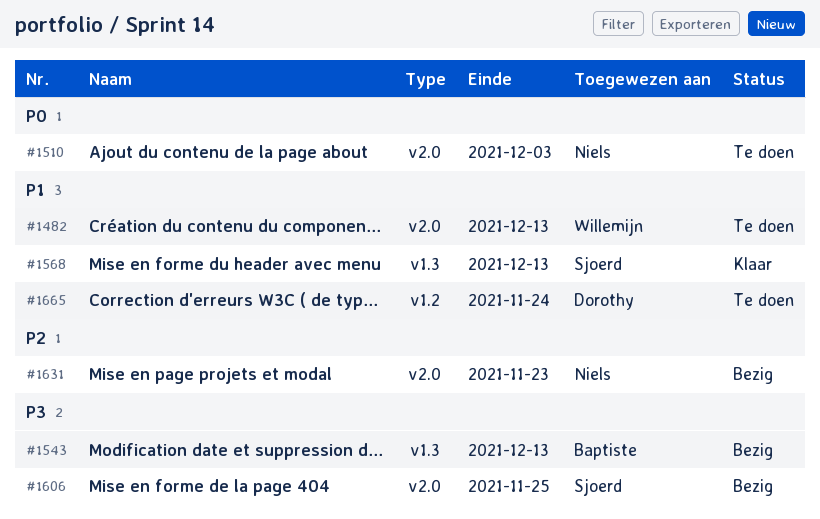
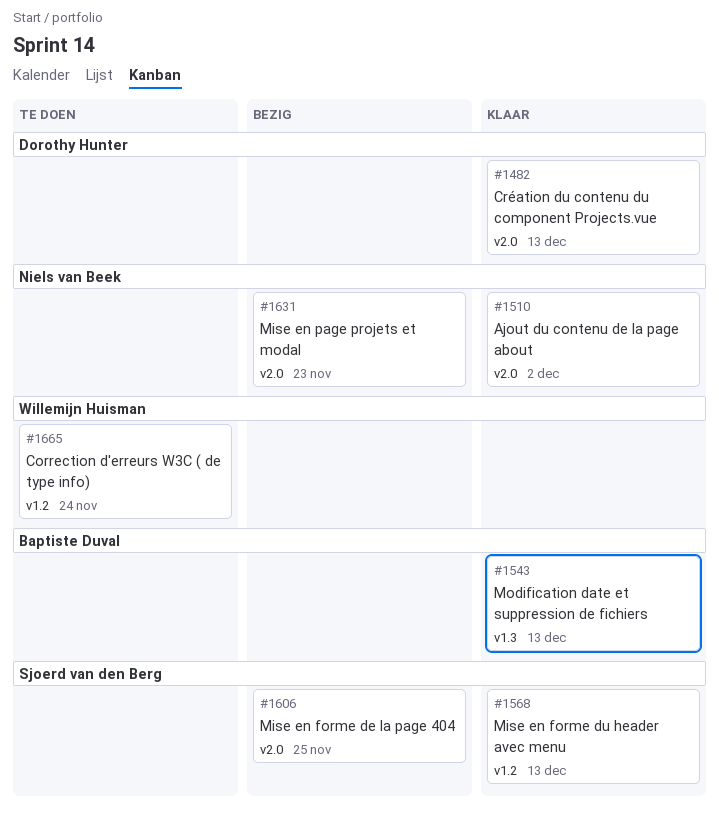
#1482, status: Te doen -> Klaar
#1482, owner: Willemijn Huisman -> Dorothy Hunter
#1510, status: Te doen -> Klaar
#1510, due: Dec 3 -> Dec 2
#1543, status: Bezig -> Klaar
#1568, label: v1.3 -> v1.2
#1665, owner: Dorothy Hunter -> Willemijn Huisman

